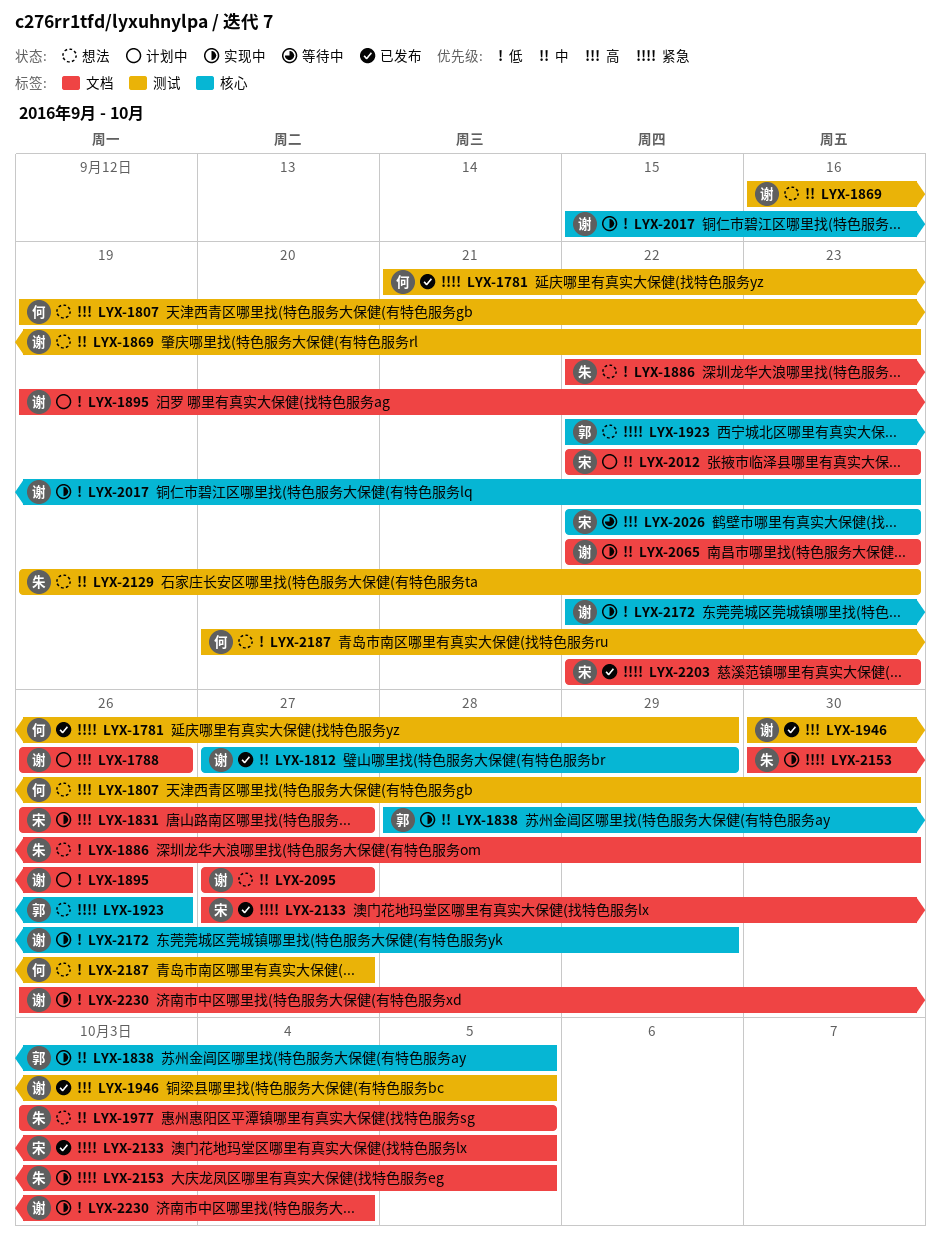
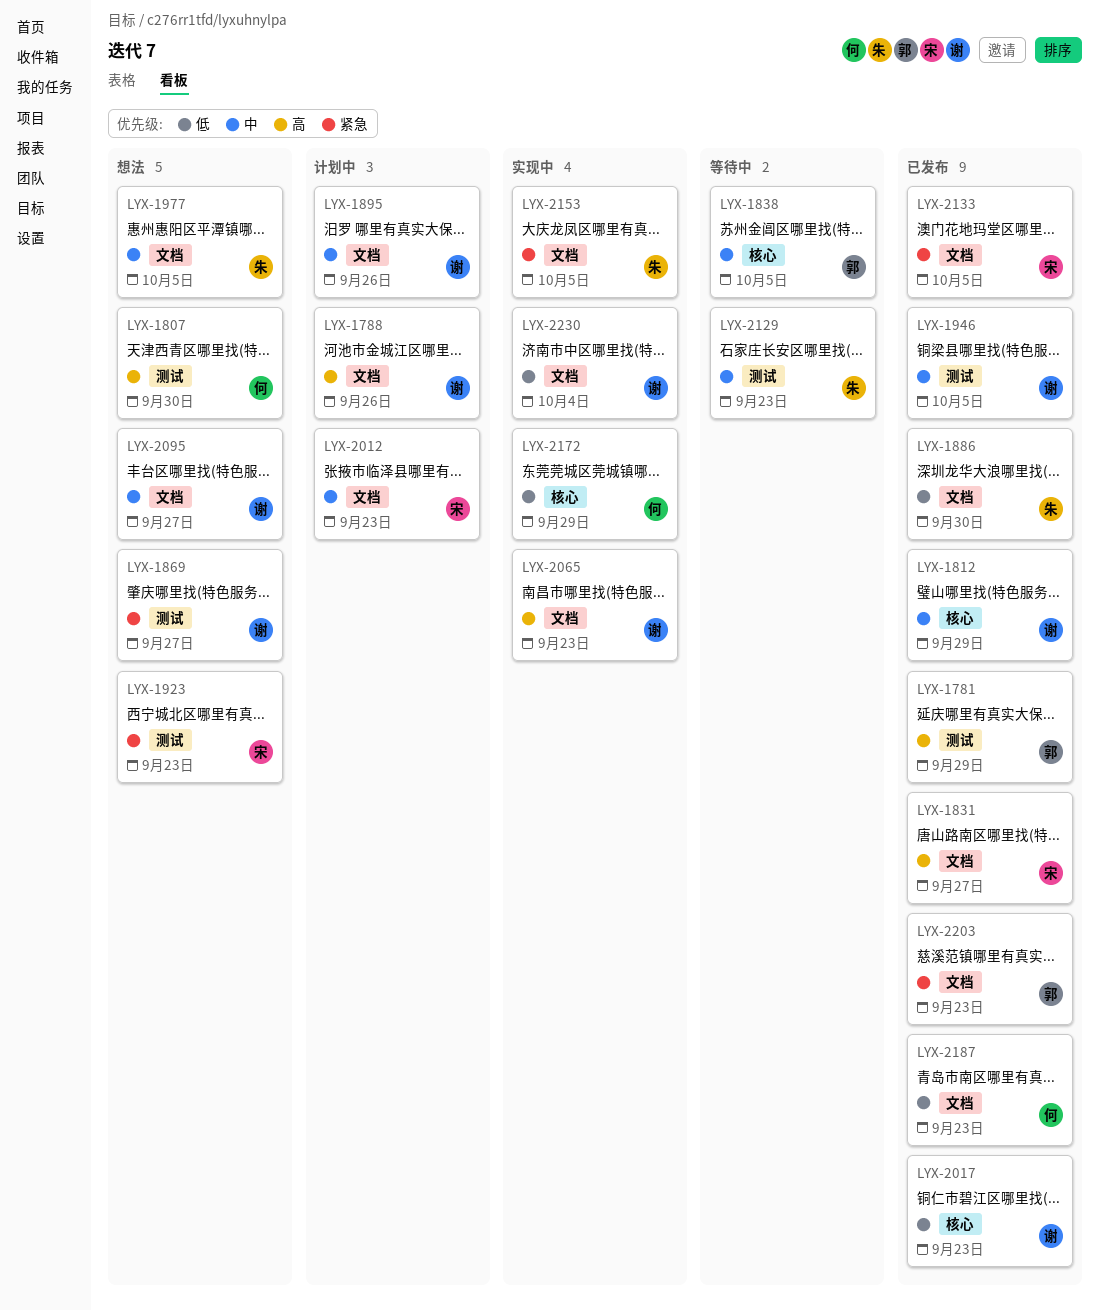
LYX-1781, owner: 何 -> 郭
LYX-1781, priority: 紧急 -> 高
LYX-1831, status: 实现中 -> 已发布
LYX-1838, status: 实现中 -> 等待中
LYX-1869, priority: 中 -> 紧急
LYX-1869, due: Sep 23 -> Sep 27
LYX-1886, status: 想法 -> 已发布
LYX-1895, priority: 低 -> 中
LYX-1923, owner: 郭 -> 宋
LYX-1923, label: 核心 -> 测试
LYX-1923, due: Sep 26 -> Sep 23
LYX-1946, priority: 高 -> 中
LYX-2017, status: 实现中 -> 已发布
LYX-2026: present -> none
LYX-2065, priority: 中 -> 高
LYX-2129, status: 想法 -> 等待中
LYX-2172, owner: 谢 -> 何
LYX-2187, status: 想法 -> 已发布
LYX-2187, label: 测试 -> 文档
LYX-2187, due: Sep 27 -> Sep 23
LYX-2203, owner: 宋 -> 郭

